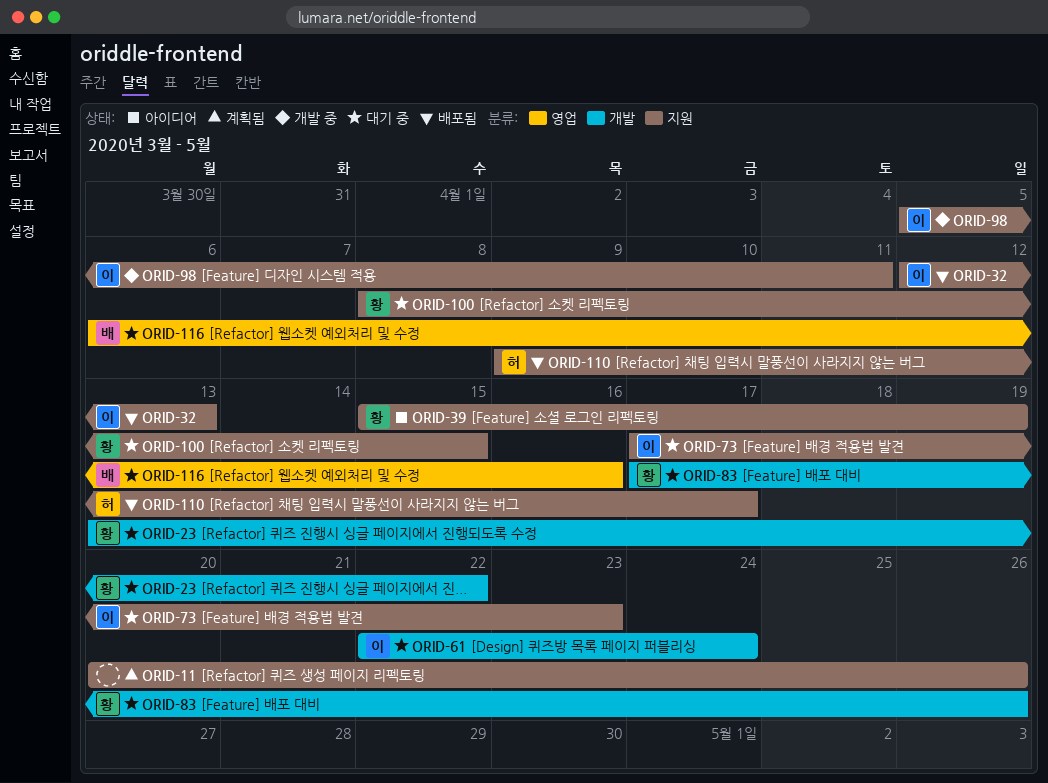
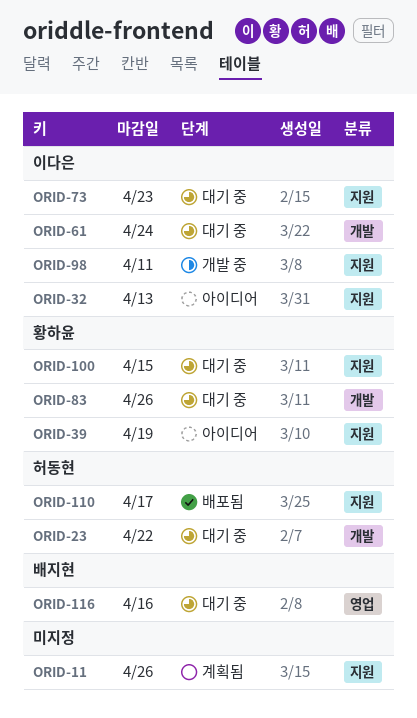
ORID-23, owner: 황하윤 -> 허동현
ORID-32, status: 배포됨 -> 아이디어

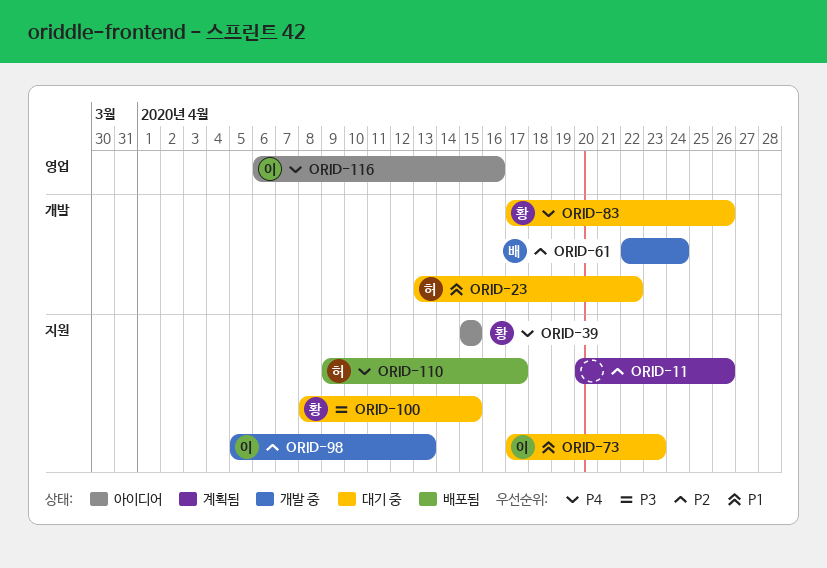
ORID-32: present -> none
ORID-39, due: Apr 19 -> Apr 15
ORID-61, status: 대기 중 -> 개발 중
ORID-61, owner: 이다은 -> 배지현
ORID-98, due: Apr 11 -> Apr 13
ORID-116, status: 대기 중 -> 아이디어
ORID-116, owner: 배지현 -> 이다은

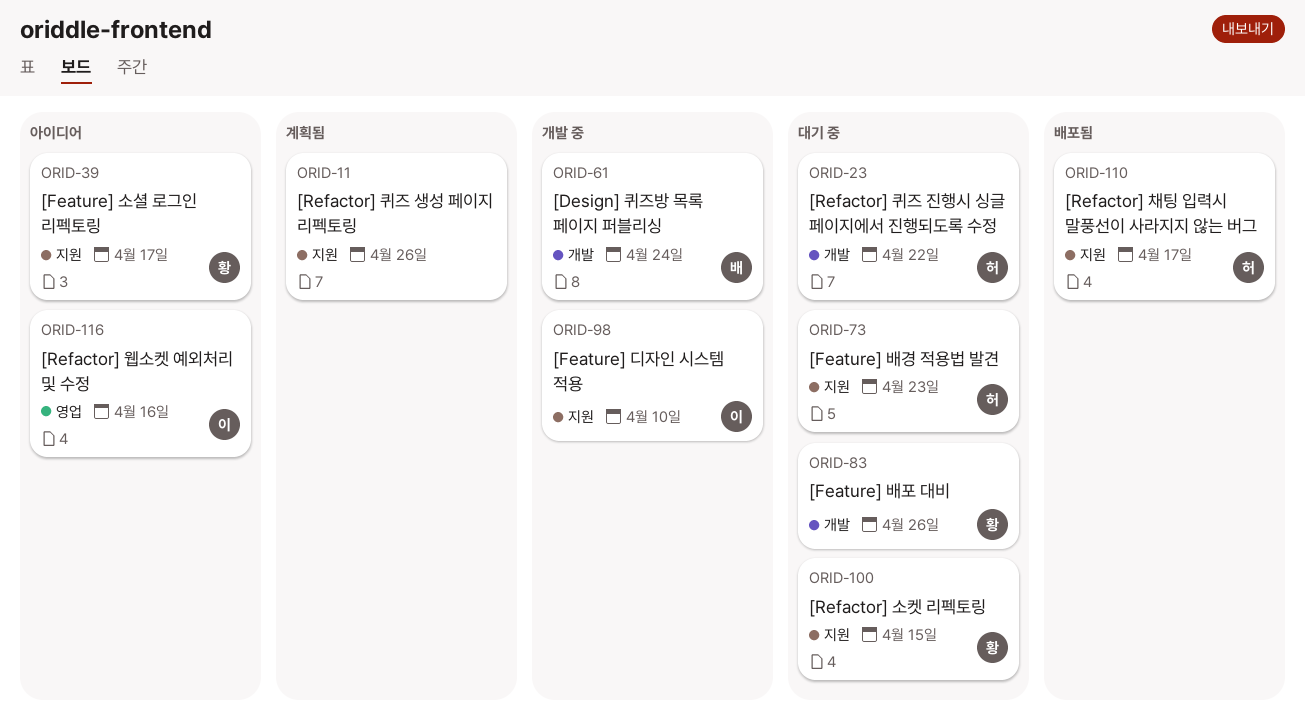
ORID-39, due: Apr 15 -> Apr 17
ORID-73, owner: 이 -> 허
ORID-98, due: Apr 13 -> Apr 10

